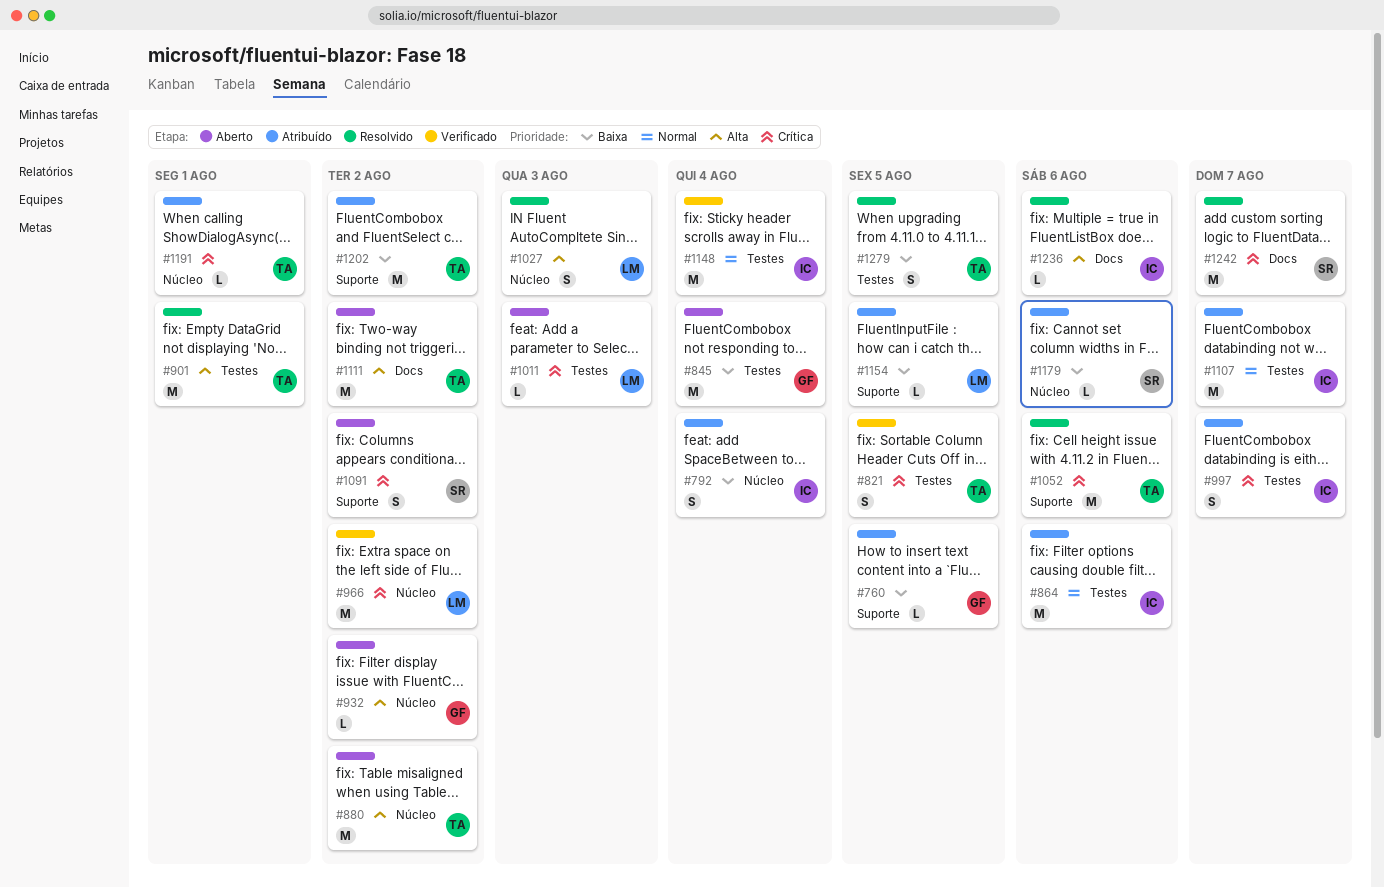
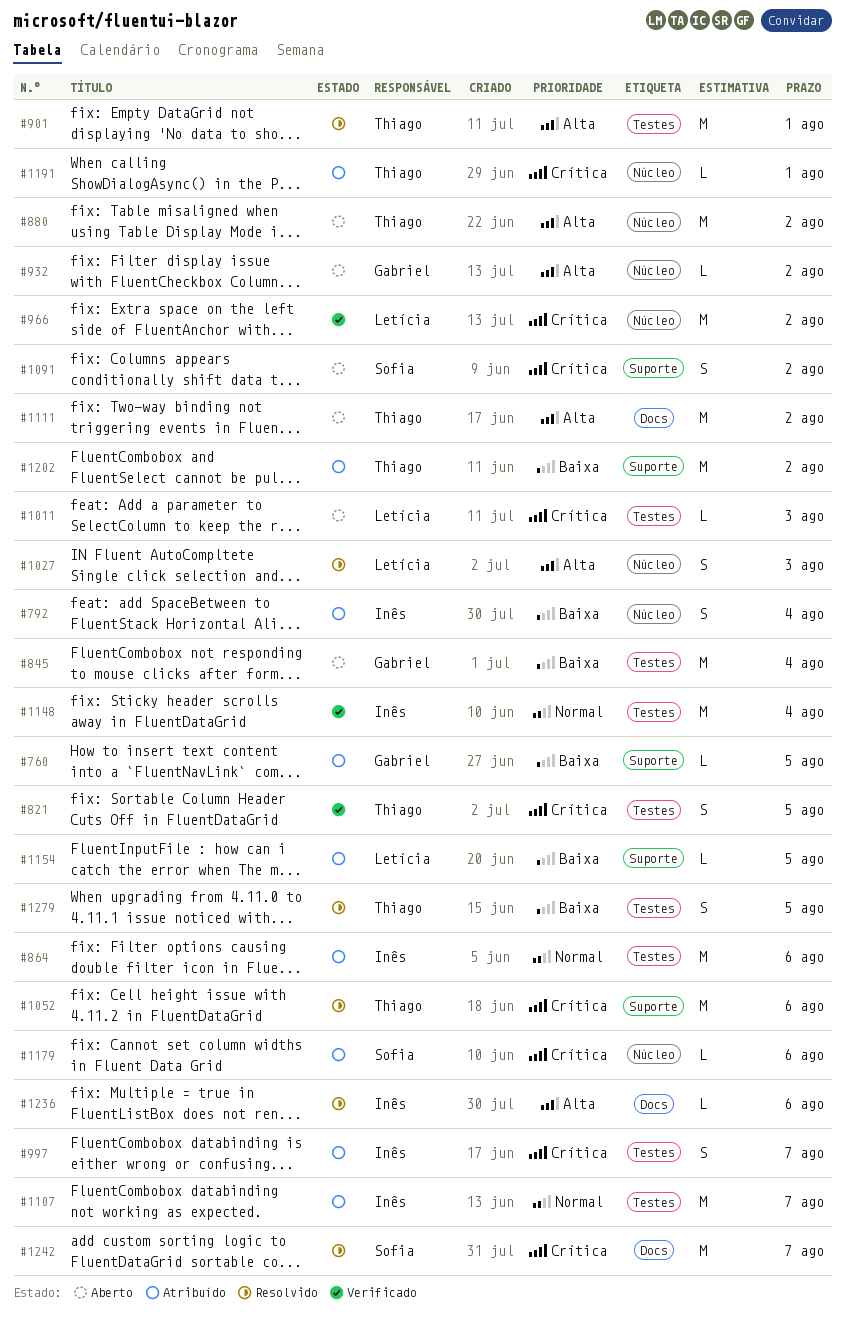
#1179, priority: Baixa -> Crítica

